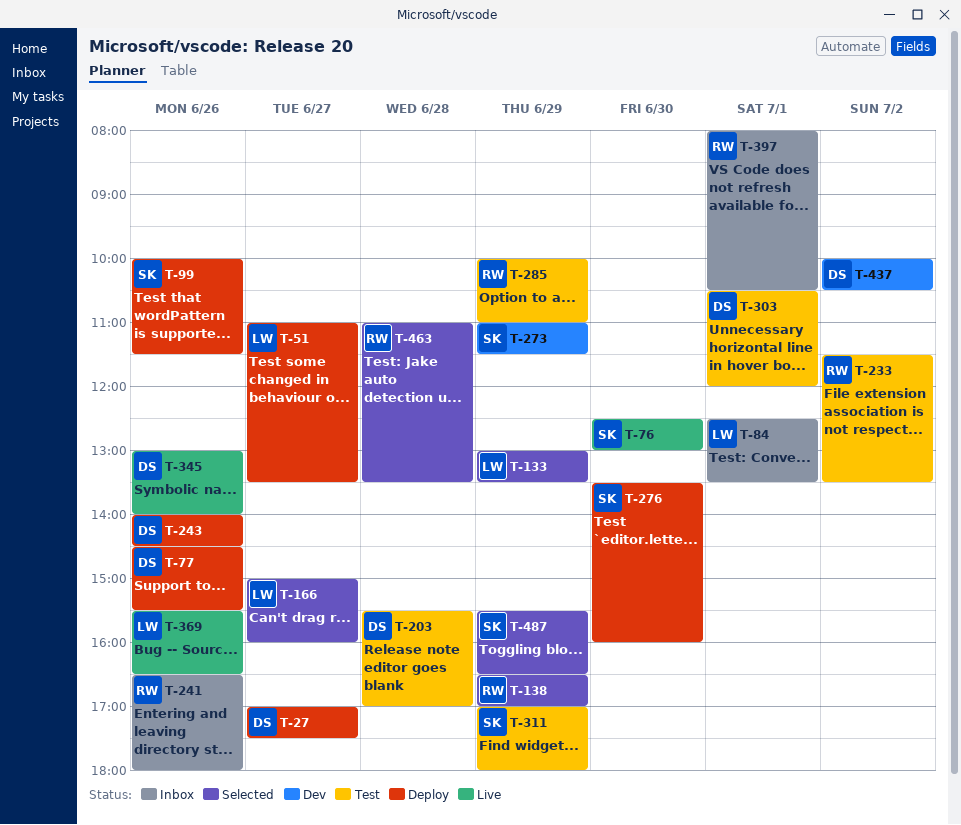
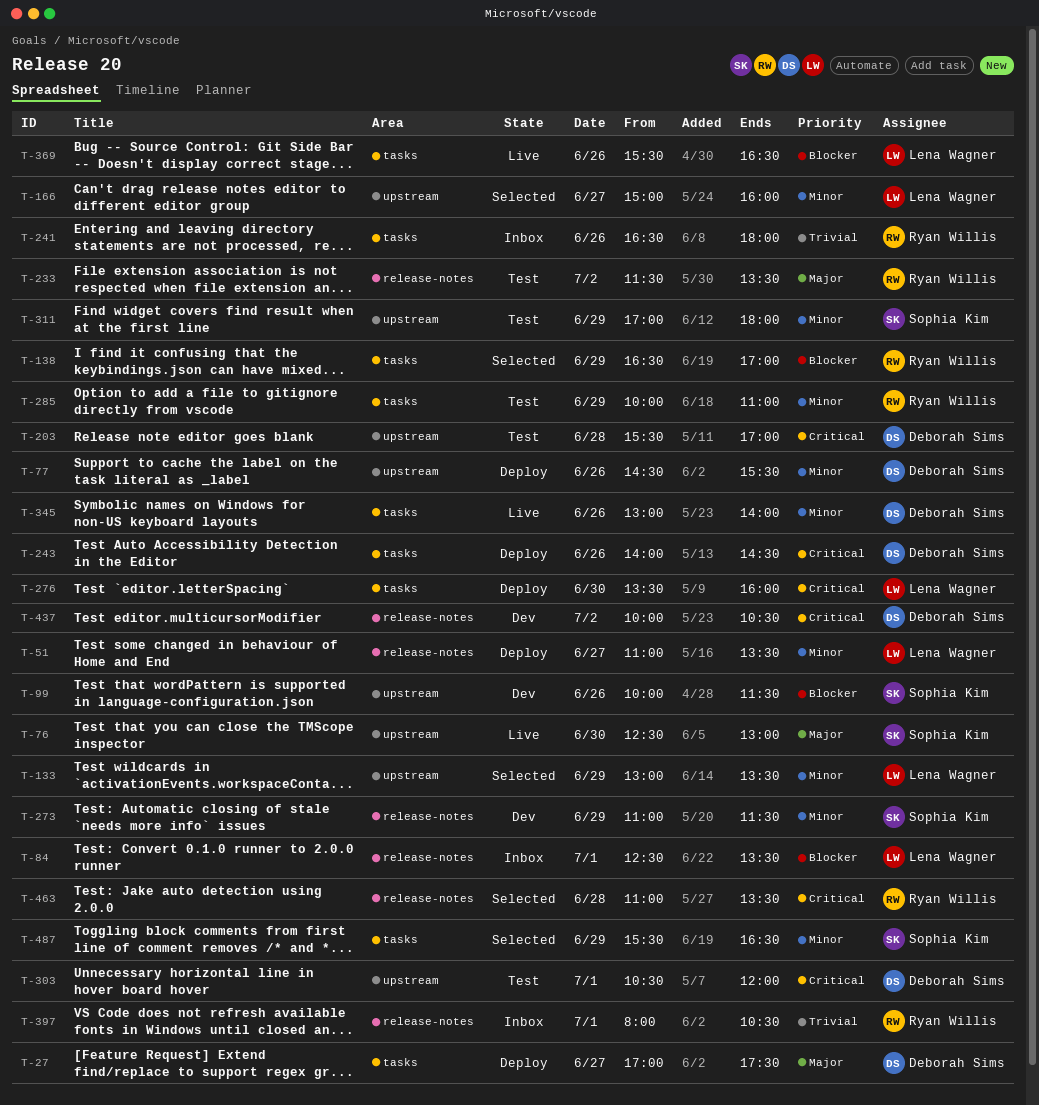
T-99, status: Deploy -> Dev
T-276, owner: Sophia Kim -> Lena Wagner

